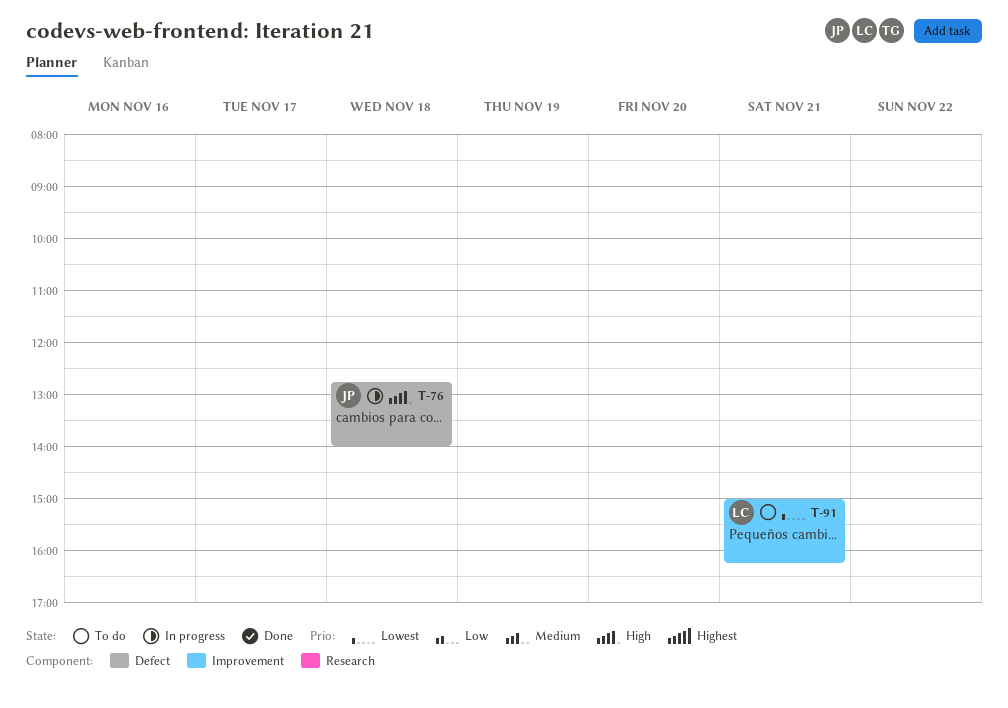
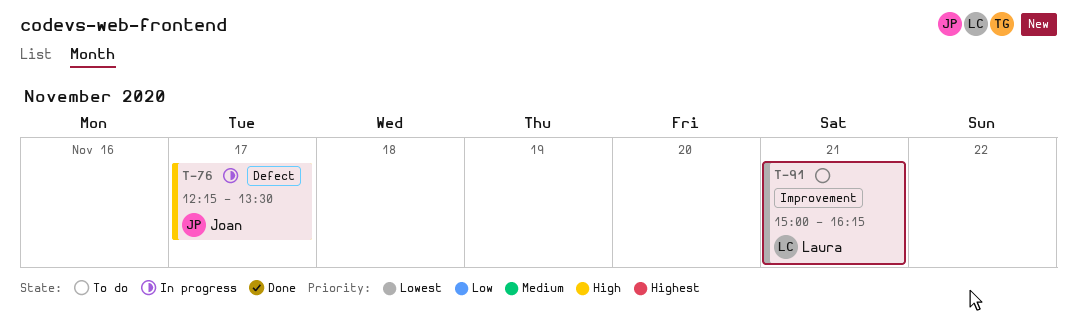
T-76, day: Nov 18 -> Nov 17
T-76, begins: 12:45 -> 12:15
T-76, ends: 14:00 -> 13:30

